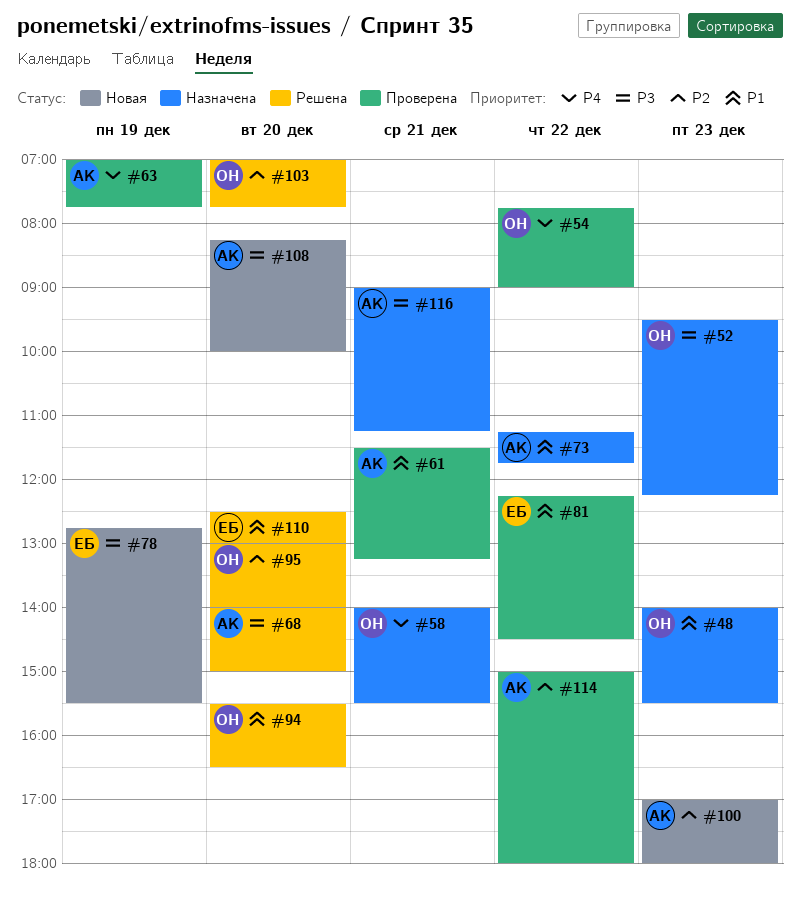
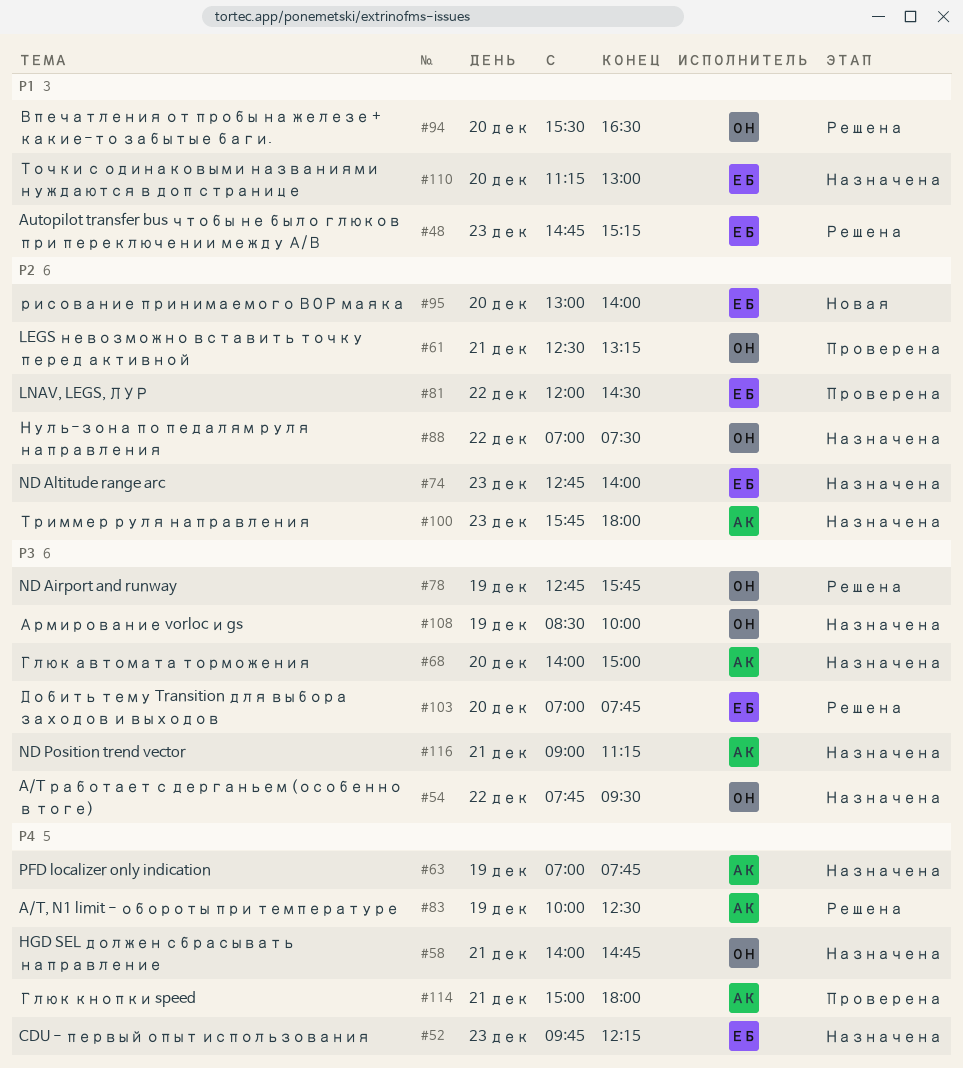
#48, status: Назначена -> Решена
#48, owner: ОН -> ЕБ
#48, begins: 14:00 -> 14:45
#48, ends: 15:30 -> 15:15
#52, owner: ОН -> ЕБ
#52, priority: P3 -> P4
#52, begins: 09:30 -> 09:45
#54, status: Проверена -> Назначена
#54, priority: P4 -> P3
#54, ends: 09:00 -> 09:30
#58, ends: 15:30 -> 14:45
#61, owner: АК -> ОН
#61, priority: P1 -> P2
#61, begins: 11:30 -> 12:30
#63, status: Проверена -> Назначена
#68, status: Решена -> Назначена
#73: present -> none
#74: none -> present
#78, status: Новая -> Решена
#78, owner: ЕБ -> ОН
#78, ends: 15:30 -> 15:45
#81, priority: P1 -> P2
#81, begins: 12:15 -> 12:00
#83: none -> present
#88: none -> present
#95, status: Решена -> Новая
#95, owner: ОН -> ЕБ
#100, status: Новая -> Назначена
#100, begins: 17:00 -> 15:45
#103, owner: ОН -> ЕБ
#103, priority: P2 -> P3
#108, status: Новая -> Назначена
#108, owner: АК -> ОН
#108, day: Dec 20 -> Dec 19
#108, begins: 08:15 -> 08:30
#110, status: Решена -> Назначена
#110, begins: 12:30 -> 11:15
#114, priority: P2 -> P4
#114, day: Dec 22 -> Dec 21

